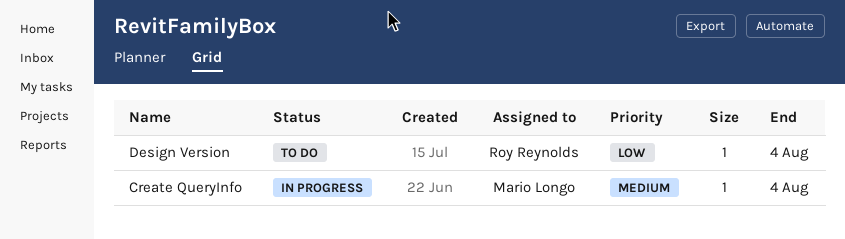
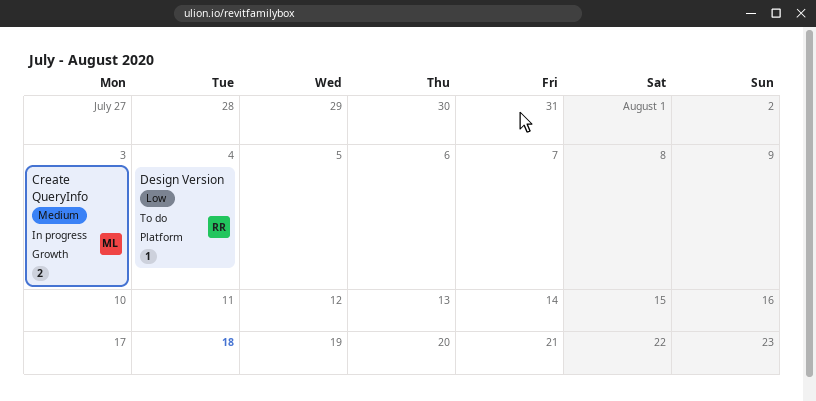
Create QueryInfo, estimate: 1 -> 2
Create QueryInfo, due: Aug 4 -> Aug 3

